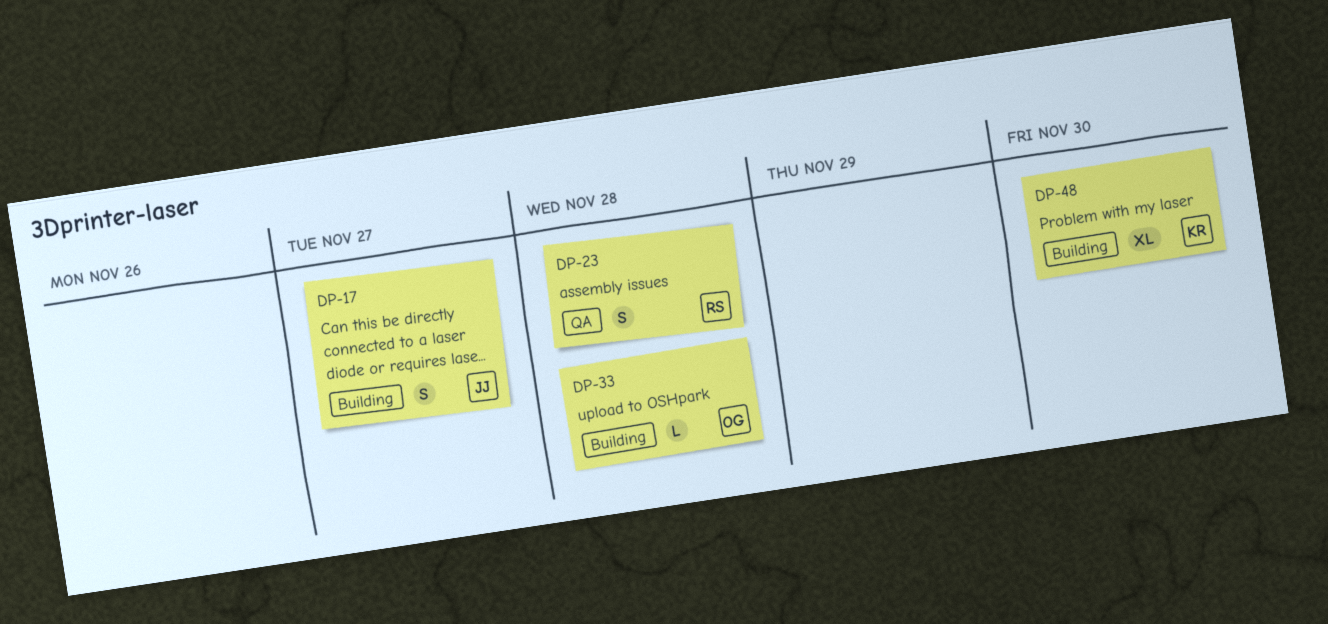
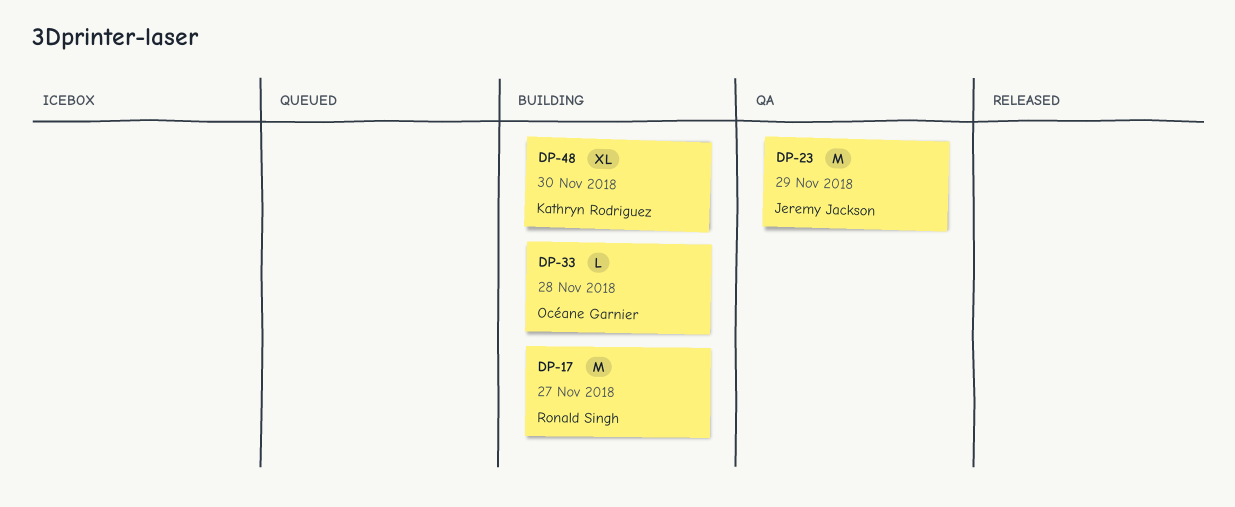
DP-17, owner: Jeremy Jackson -> Ronald Singh
DP-17, estimate: S -> M
DP-23, owner: Ronald Singh -> Jeremy Jackson
DP-23, estimate: S -> M
DP-23, due: Nov 28 -> Nov 29

